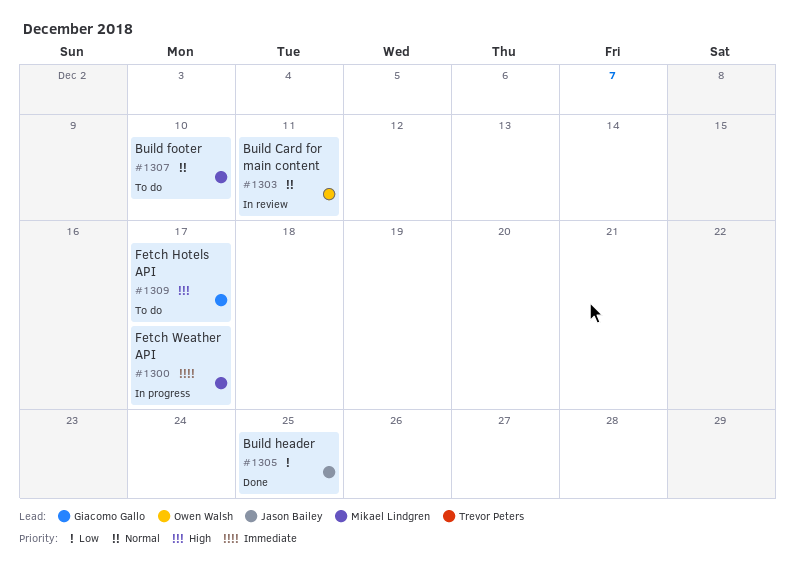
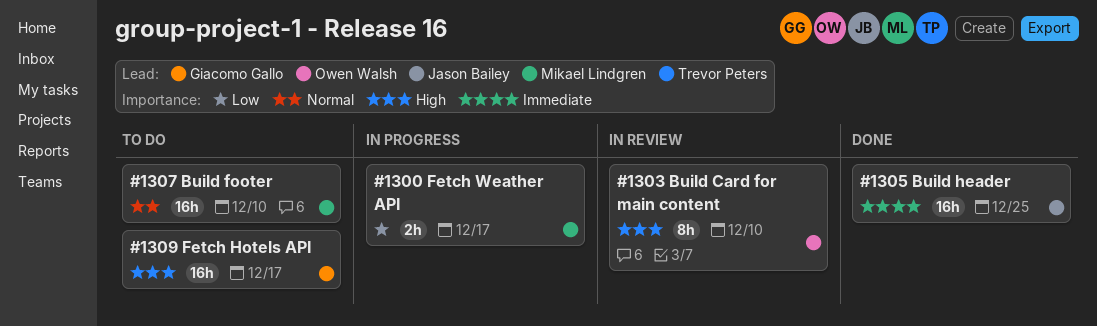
#1300, priority: Immediate -> Low
#1303, priority: Normal -> High
#1303, due: Dec 11 -> Dec 10
#1305, priority: Low -> Immediate

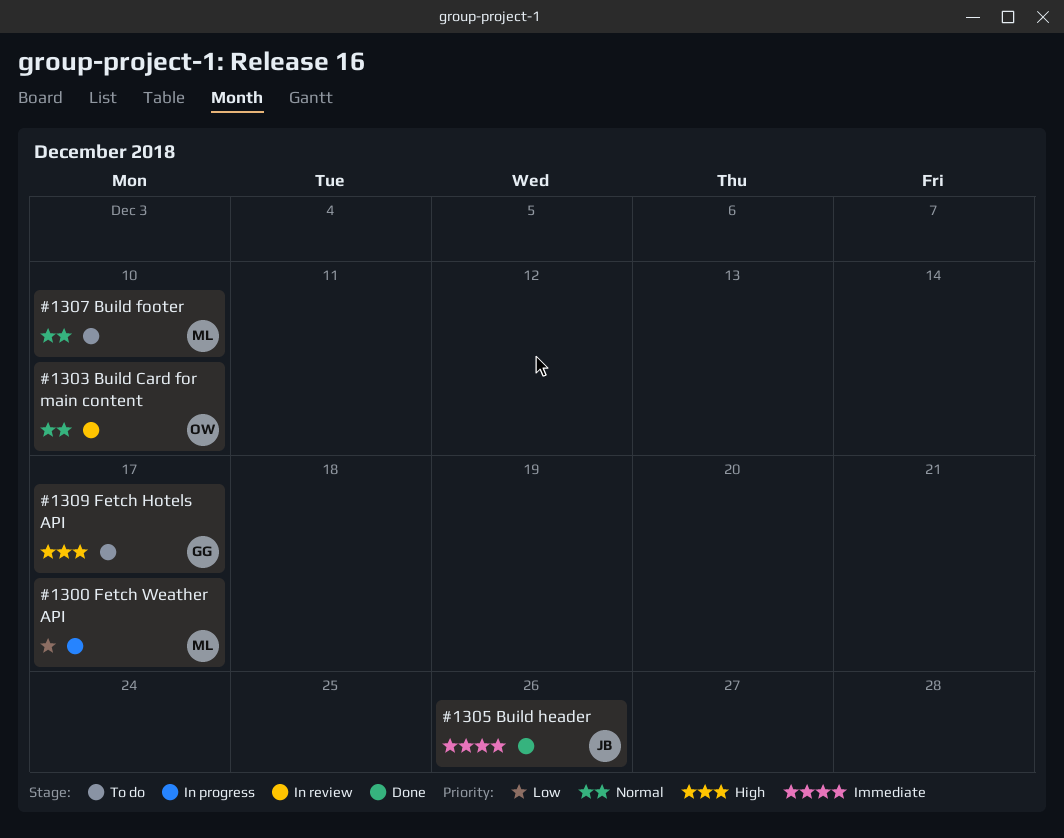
#1303, priority: High -> Normal
#1305, due: Dec 25 -> Dec 26

